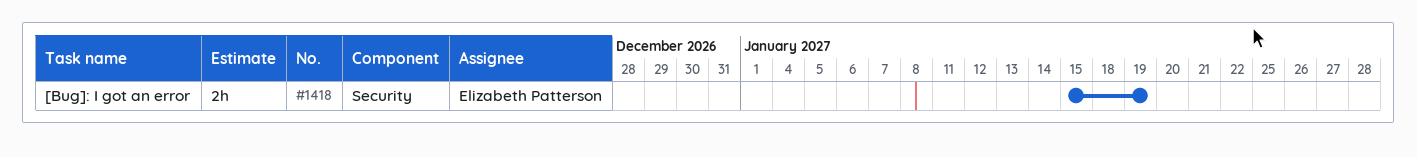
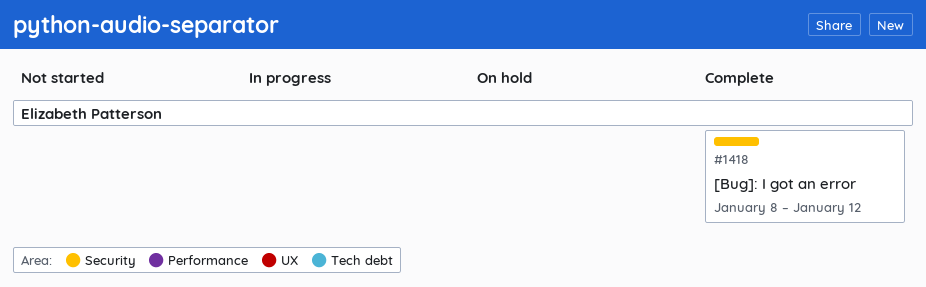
#1418, start: Jan 15 -> Jan 8
#1418, due: Jan 19 -> Jan 12

